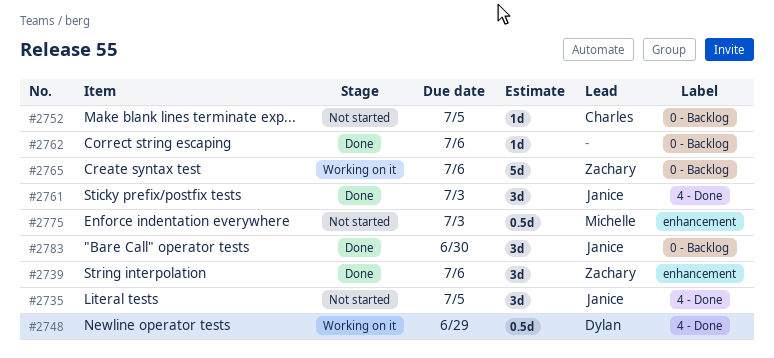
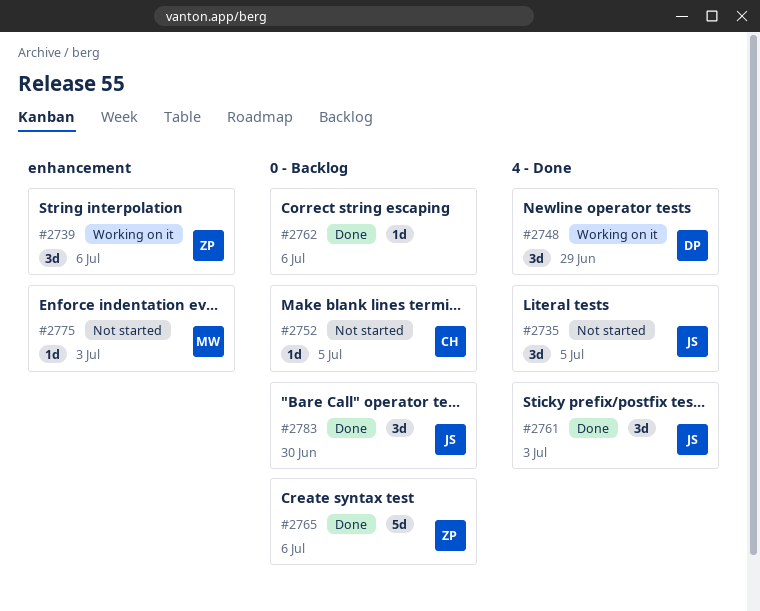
#2739, status: Done -> Working on it
#2748, estimate: 0.5d -> 3d
#2765, status: Working on it -> Done
#2775, estimate: 0.5d -> 1d

